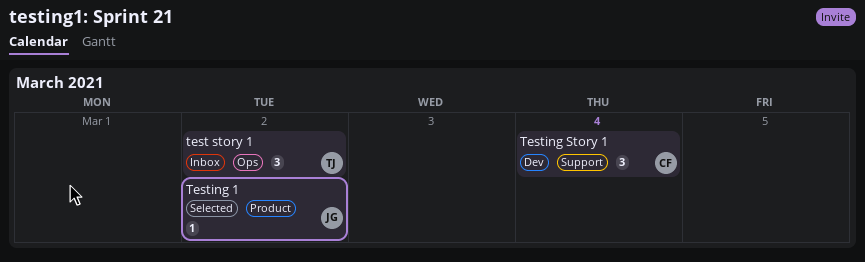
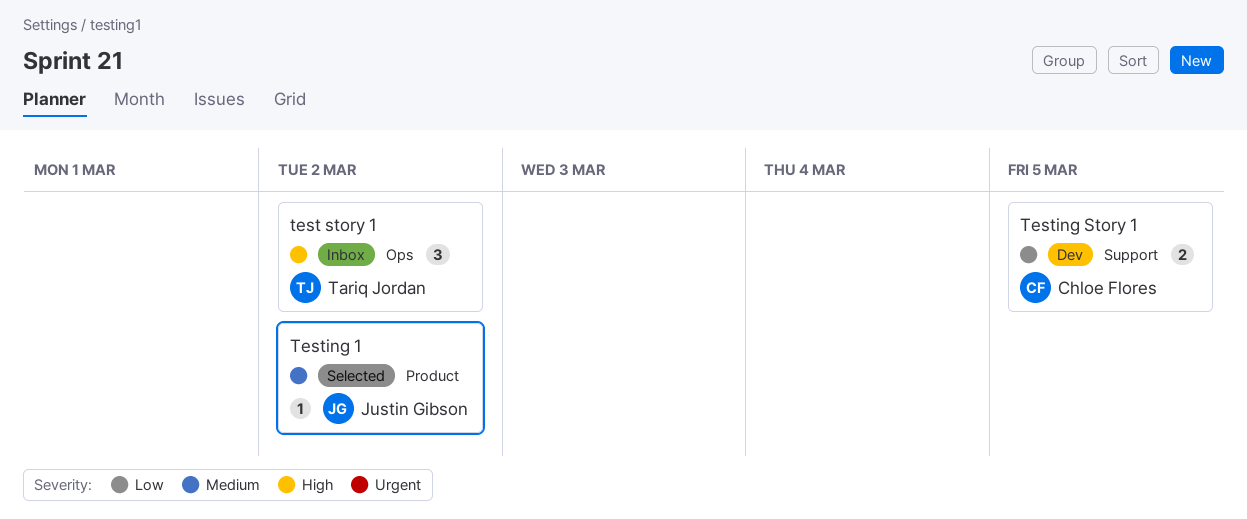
Testing Story 1, estimate: 3 -> 2
Testing Story 1, due: Mar 4 -> Mar 5

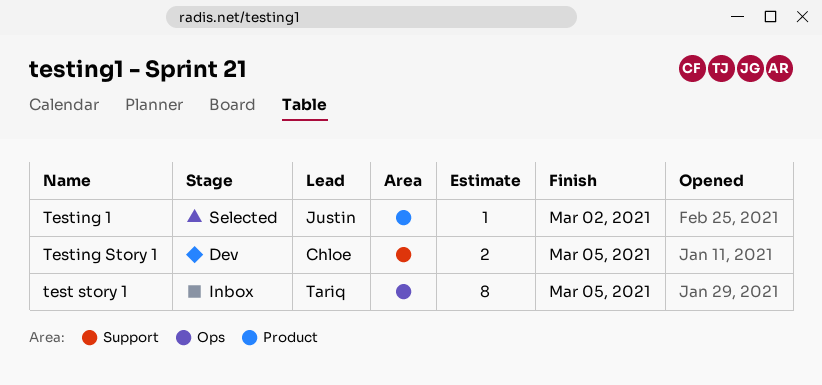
test story 1, estimate: 3 -> 8
test story 1, due: Mar 2 -> Mar 5

